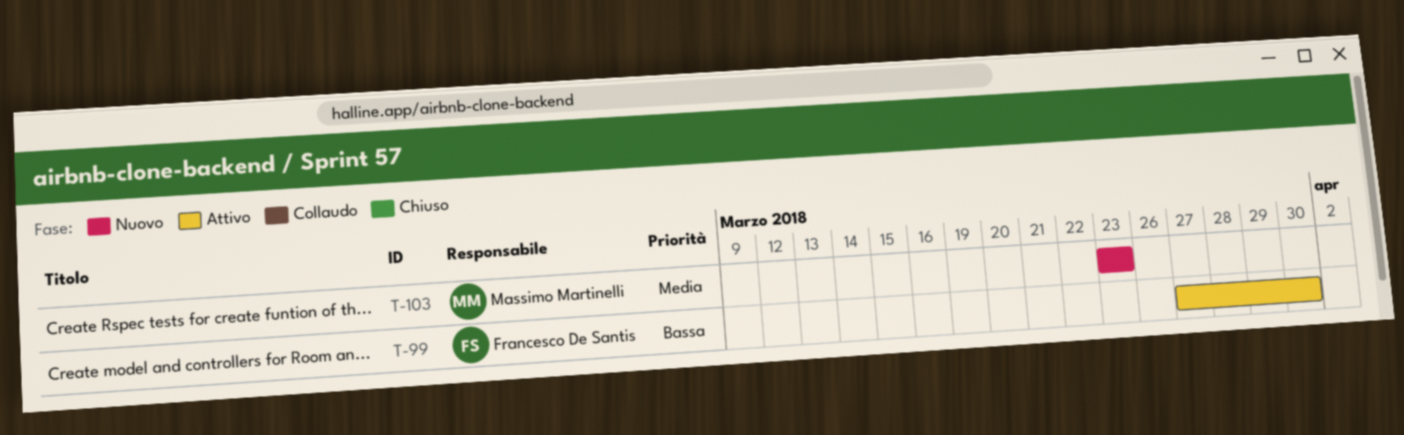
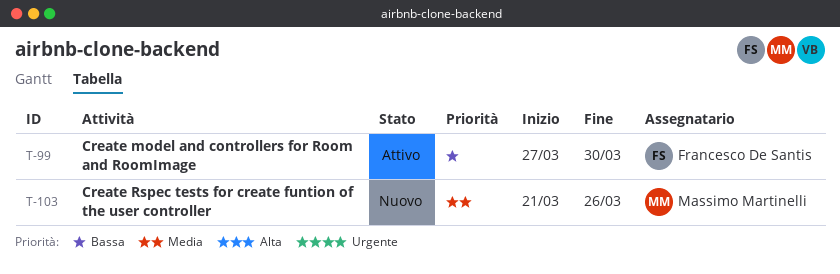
T-103, start: Mar 23 -> Mar 21
T-103, due: Mar 23 -> Mar 26

